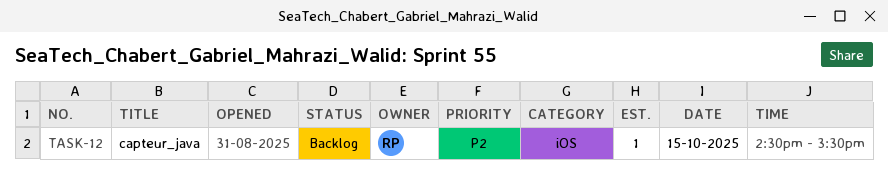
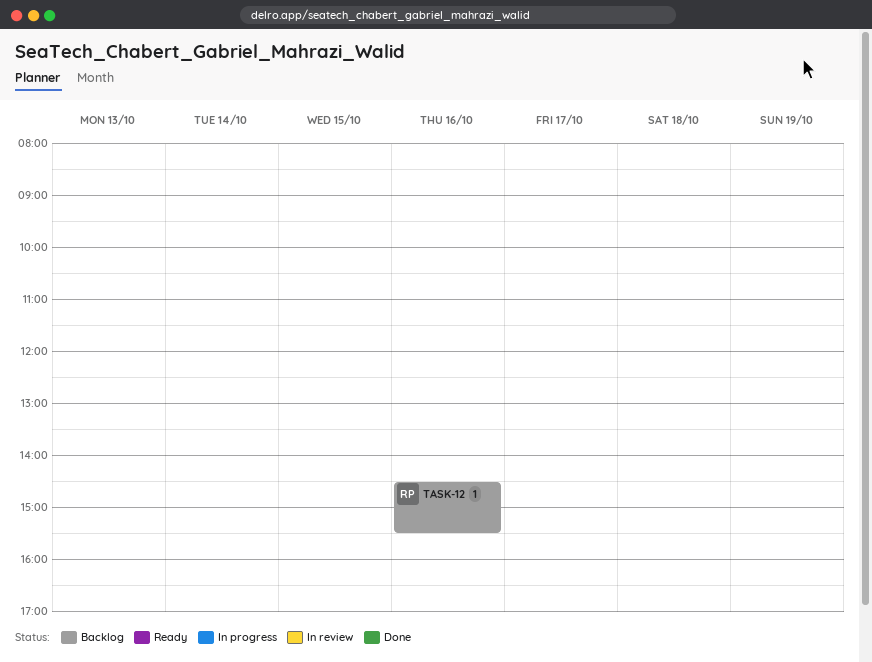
TASK-12, day: Oct 15 -> Oct 16

